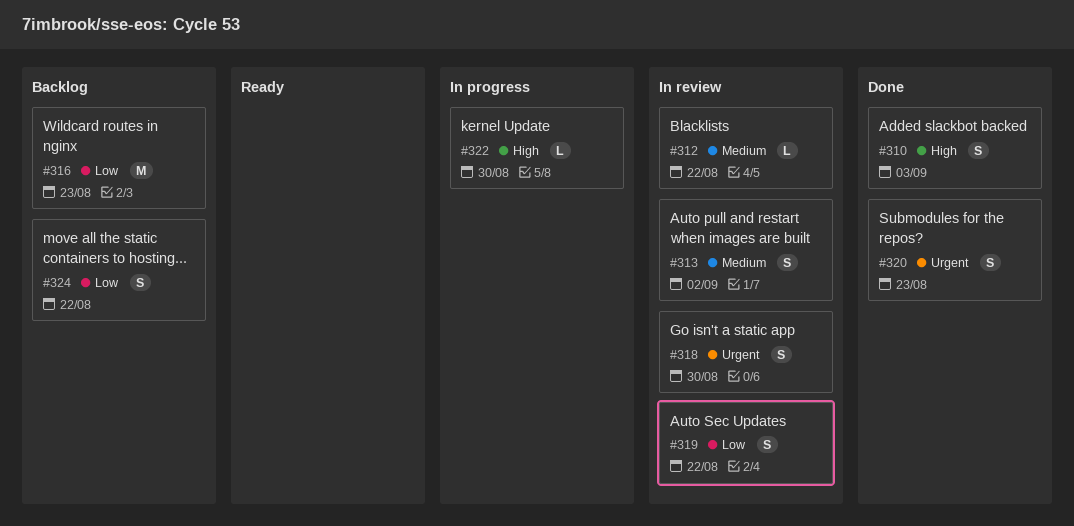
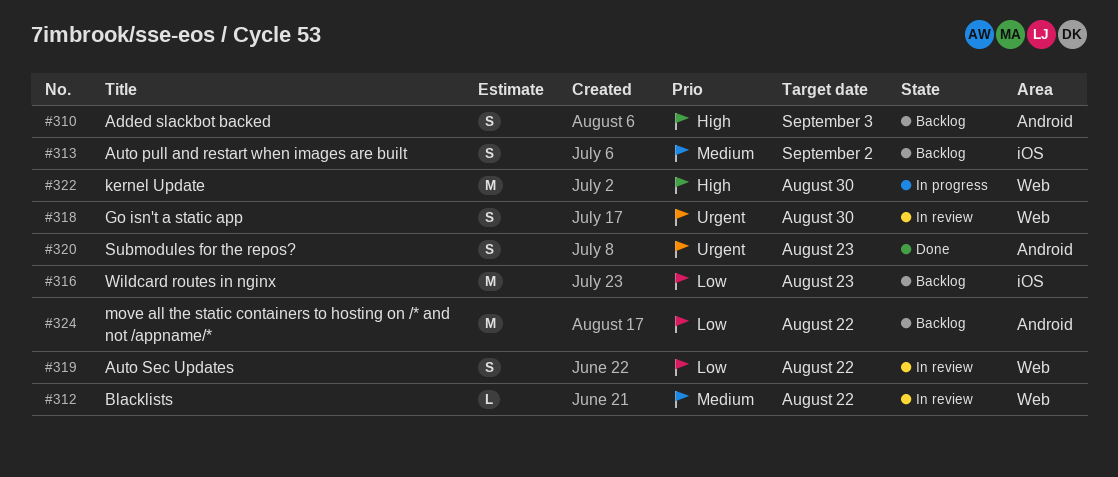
#310, status: Done -> Backlog
#313, status: In review -> Backlog
#322, estimate: L -> M
#324, estimate: S -> M

